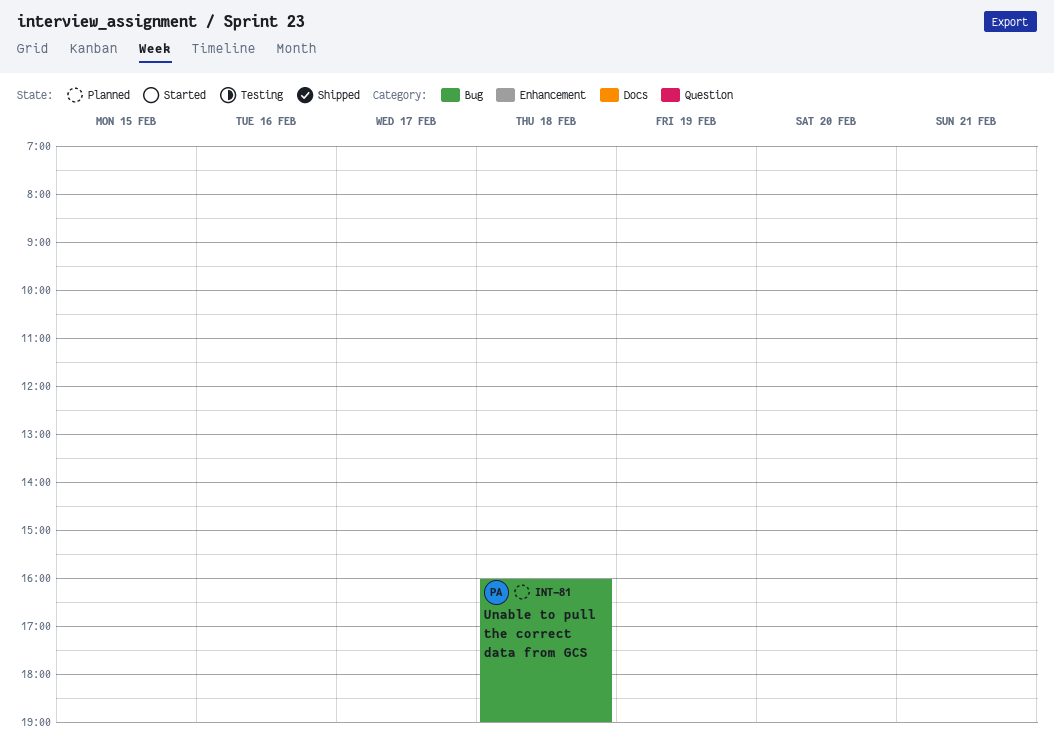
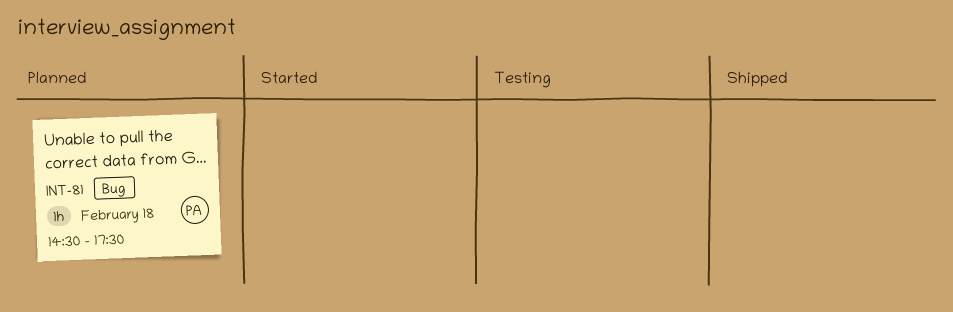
INT-81, begins: 16:00 -> 14:30
INT-81, ends: 19:00 -> 17:30

